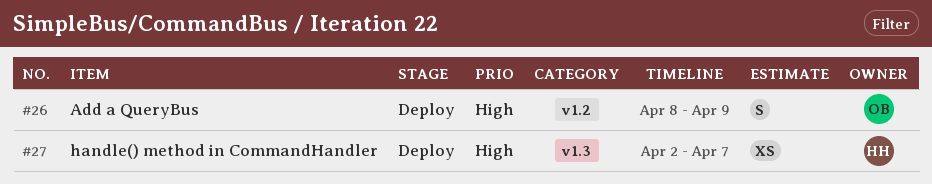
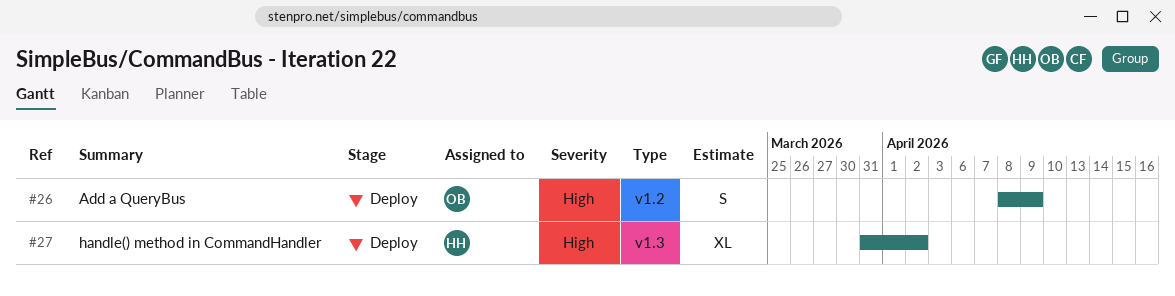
#27, estimate: XS -> XL
#27, start: Apr 2 -> Mar 31
#27, due: Apr 7 -> Apr 2

